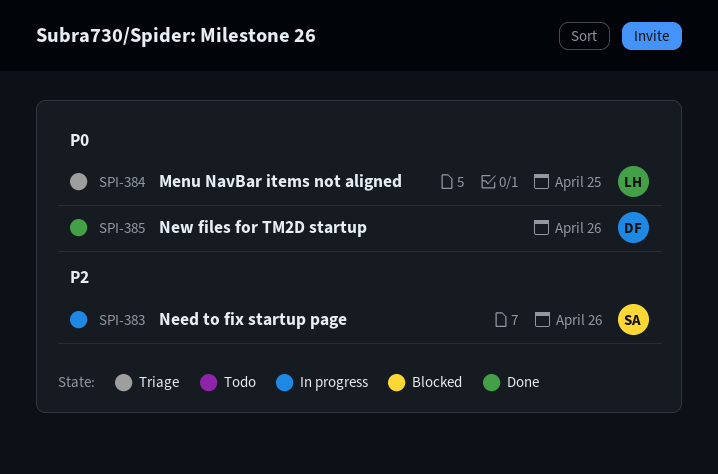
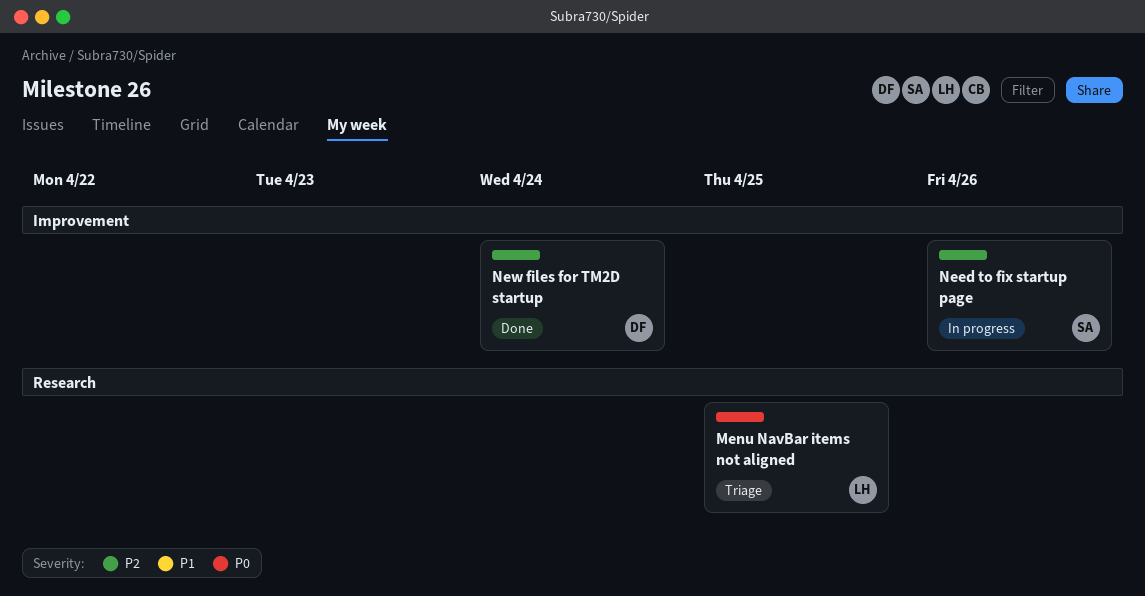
New files for TM2D startup, priority: P0 -> P2
New files for TM2D startup, due: Apr 26 -> Apr 24

